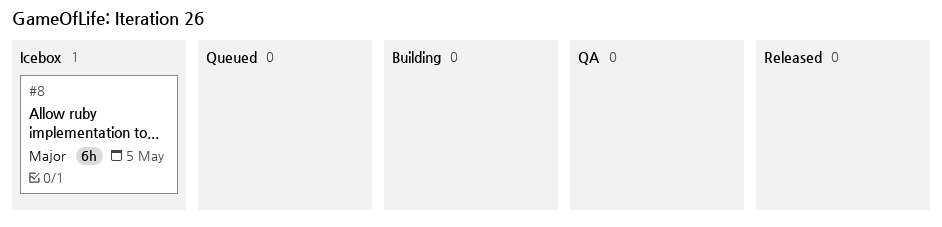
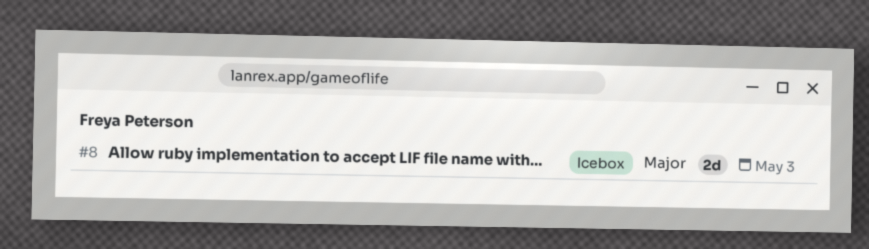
#8, estimate: 6h -> 2d
#8, due: May 5 -> May 3

